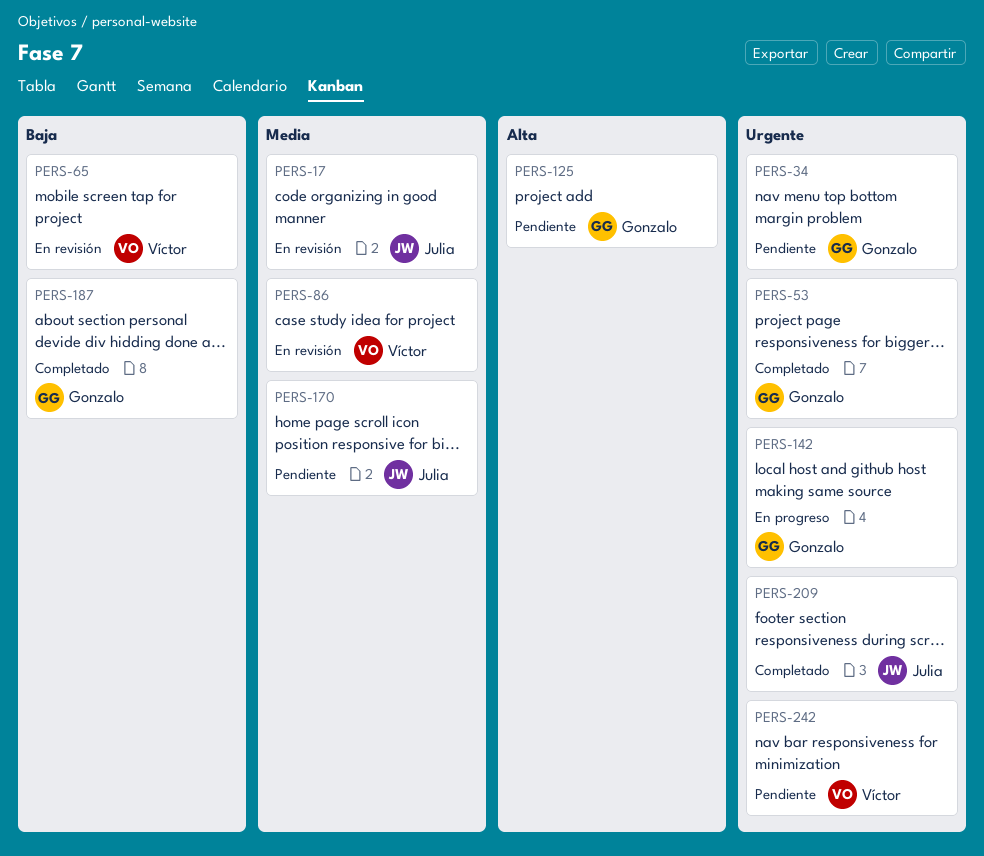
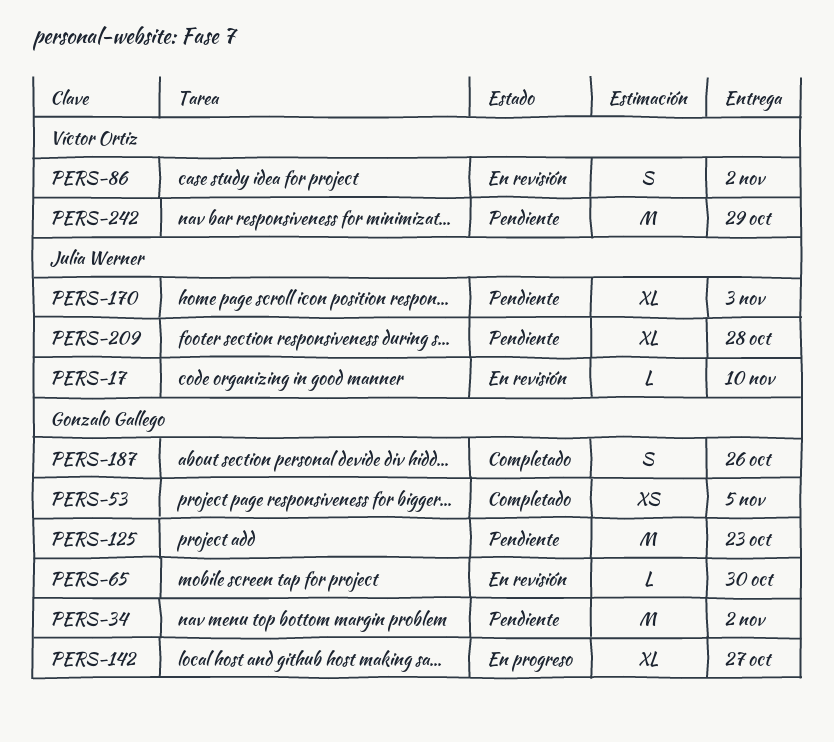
PERS-65, owner: Víctor Ortiz -> Gonzalo Gallego
PERS-209, status: Completado -> Pendiente

